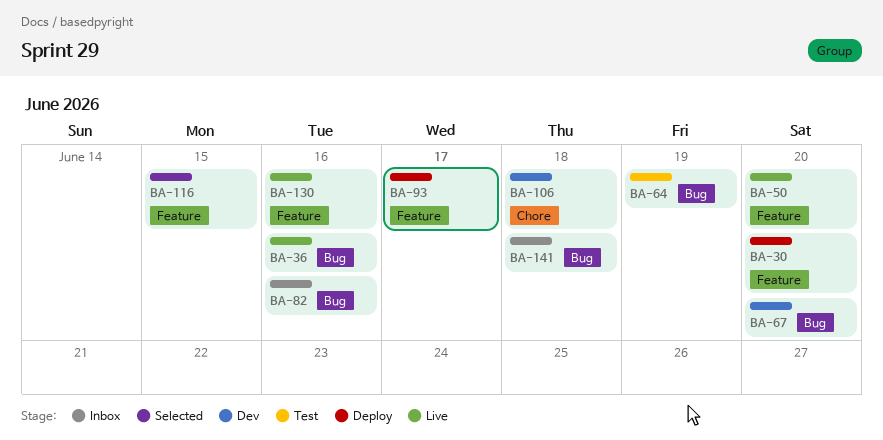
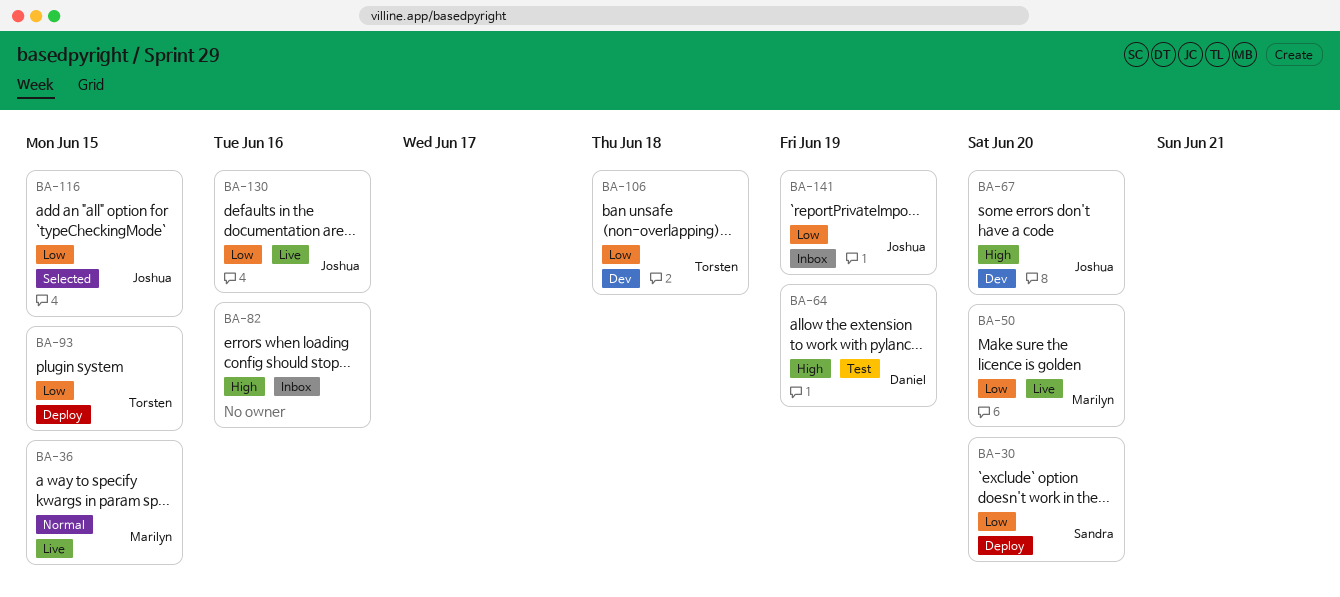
BA-36, due: Jun 16 -> Jun 15
BA-93, due: Jun 17 -> Jun 15
BA-141, due: Jun 18 -> Jun 19

